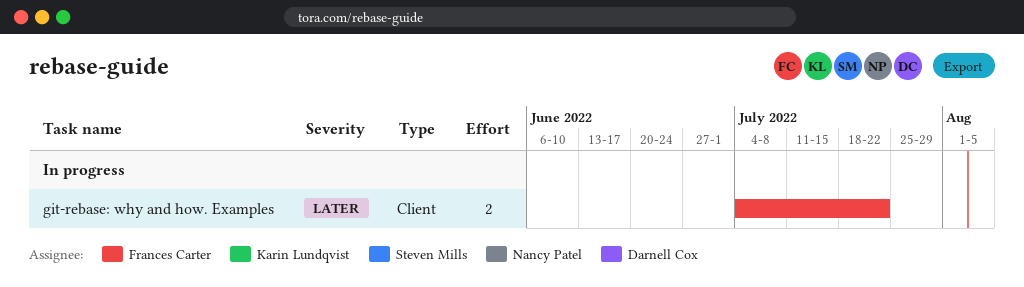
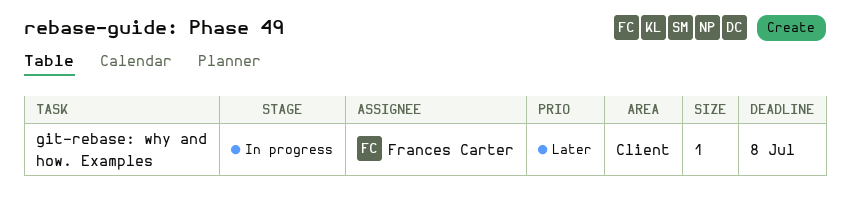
git-rebase: why and how. Examples, estimate: 2 -> 1
git-rebase: why and how. Examples, due: Jul 22 -> Jul 8

